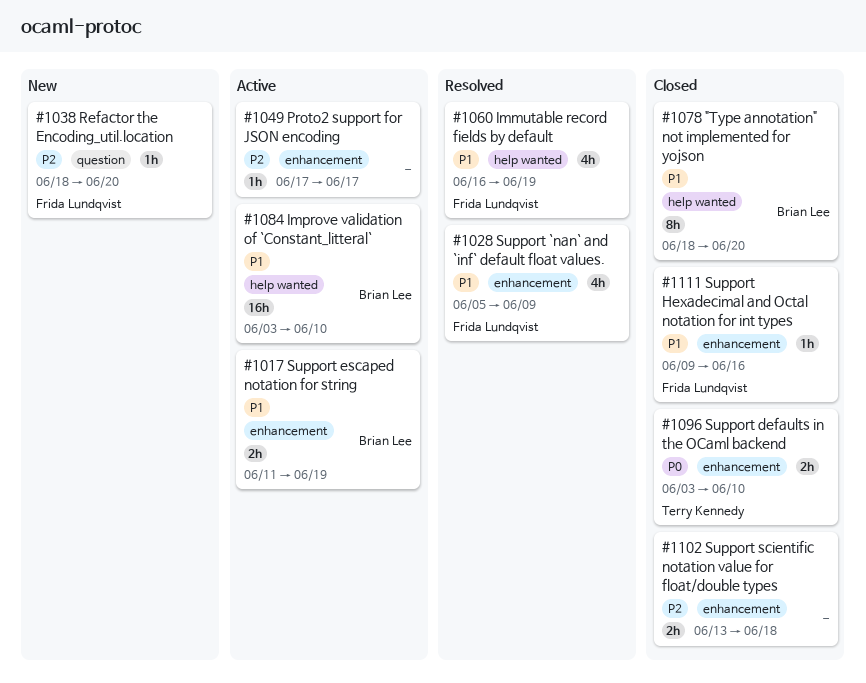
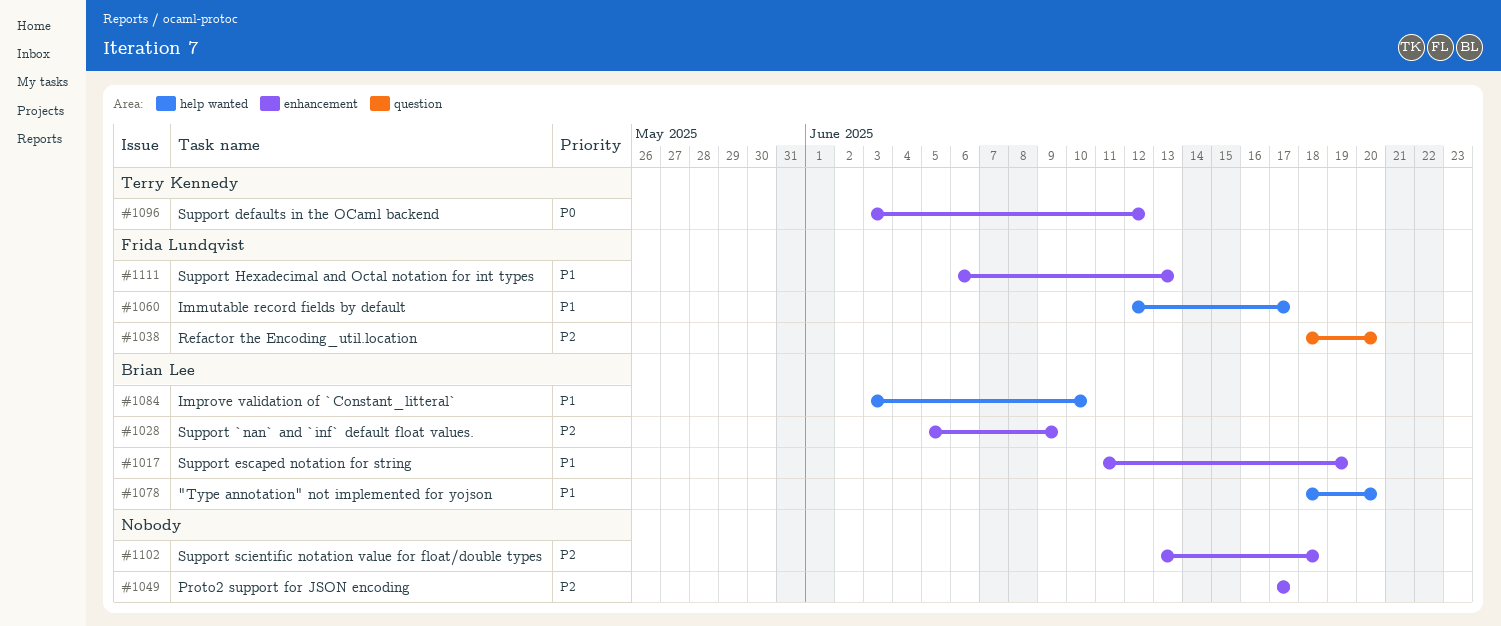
#1028, owner: Frida Lundqvist -> Brian Lee
#1028, priority: P1 -> P2
#1060, start: Jun 16 -> Jun 12
#1060, due: Jun 19 -> Jun 17
#1096, due: Jun 10 -> Jun 12
#1111, start: Jun 9 -> Jun 6
#1111, due: Jun 16 -> Jun 13

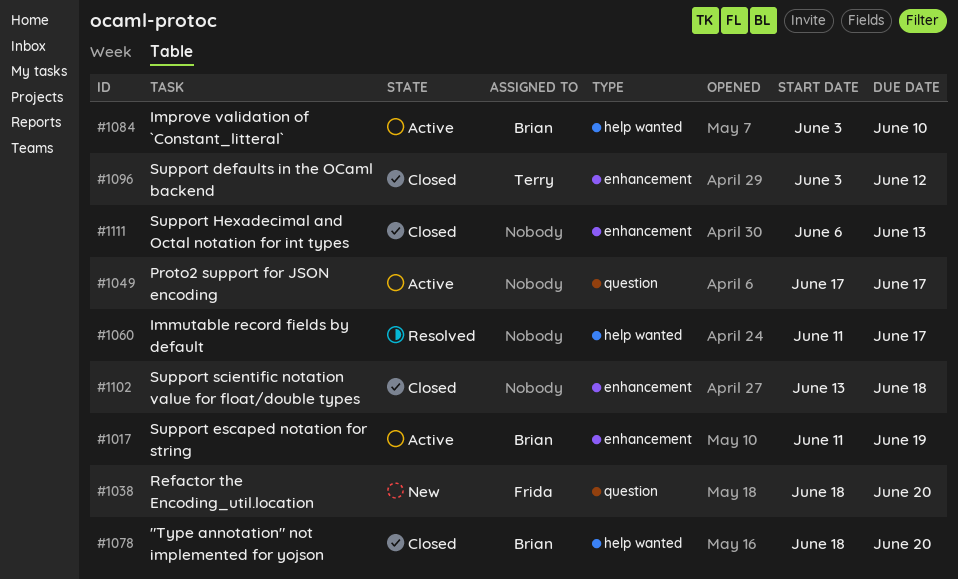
#1028: present -> none
#1049, label: enhancement -> question
#1060, owner: Frida Lundqvist -> none
#1060, start: Jun 12 -> Jun 11
#1111, owner: Frida Lundqvist -> none

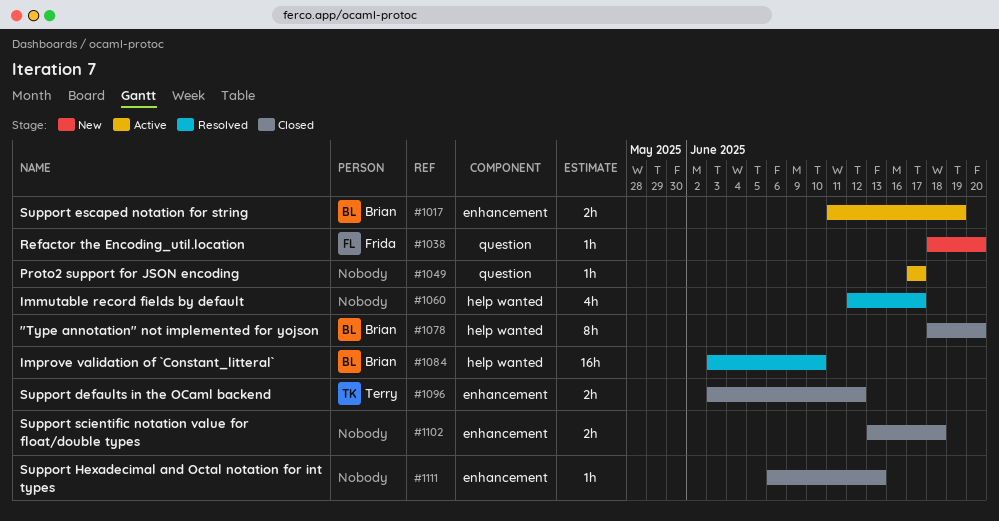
#1060, start: Jun 11 -> Jun 12
#1084, status: Active -> Resolved

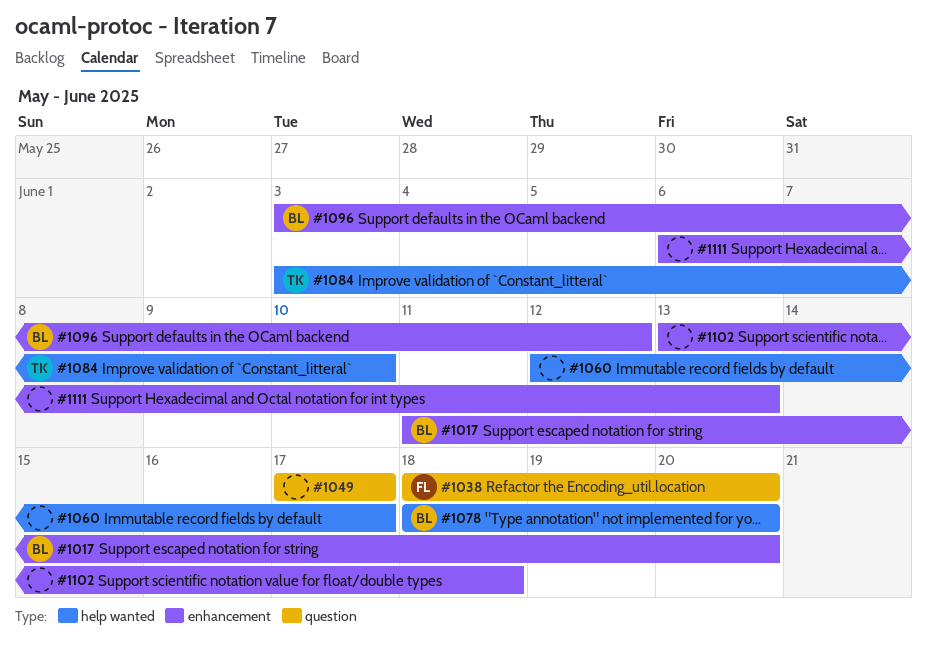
#1017, due: Jun 19 -> Jun 20
#1084, owner: Brian -> Terry
#1096, owner: Terry -> Brian

